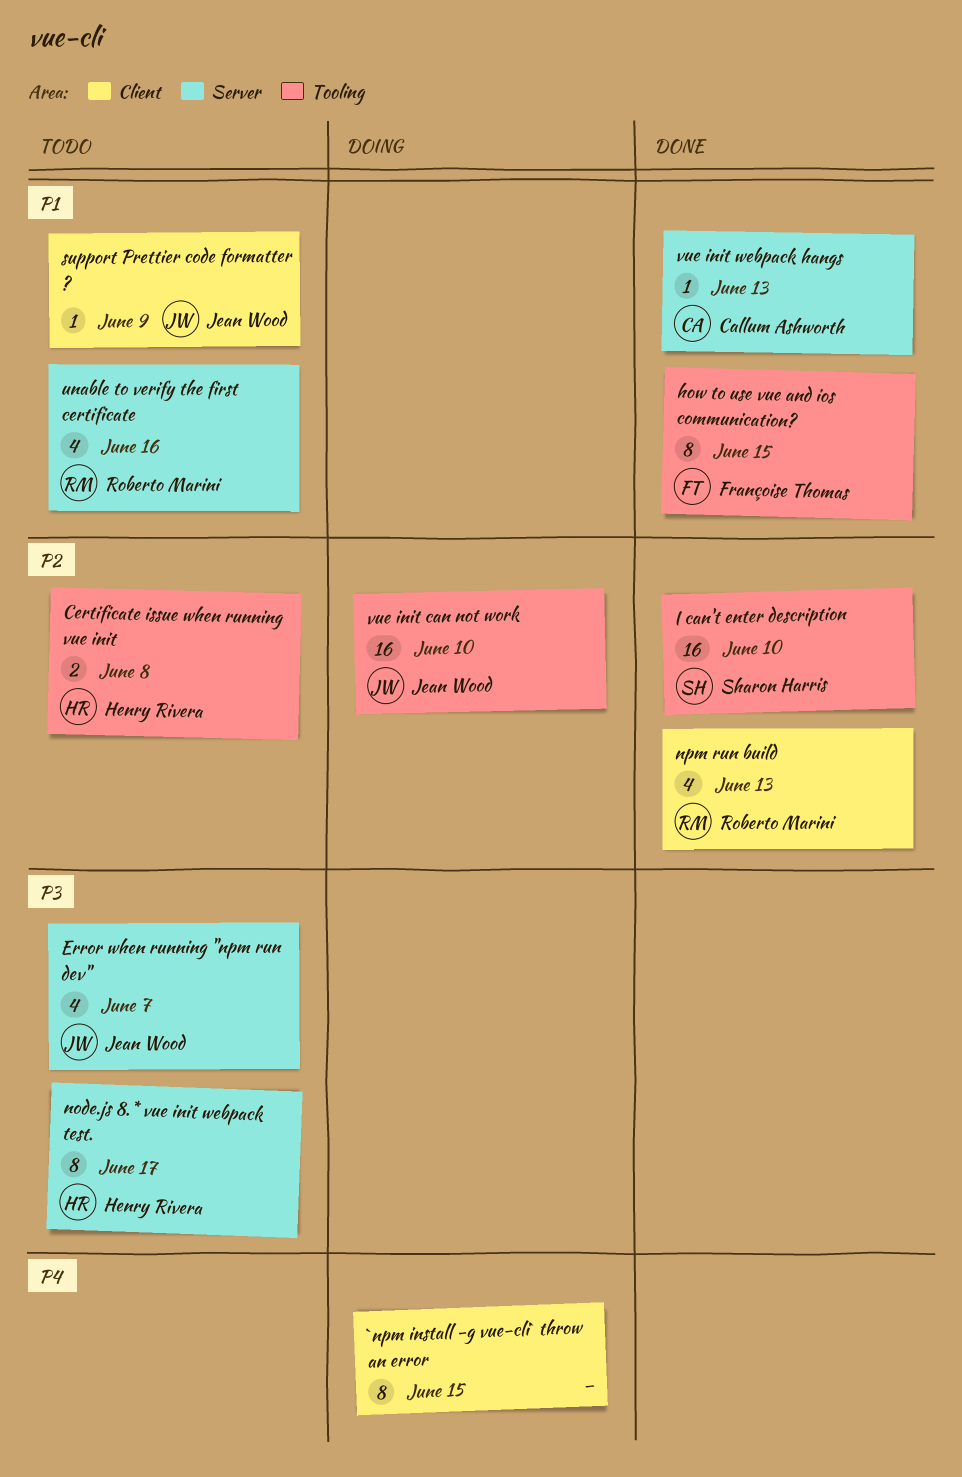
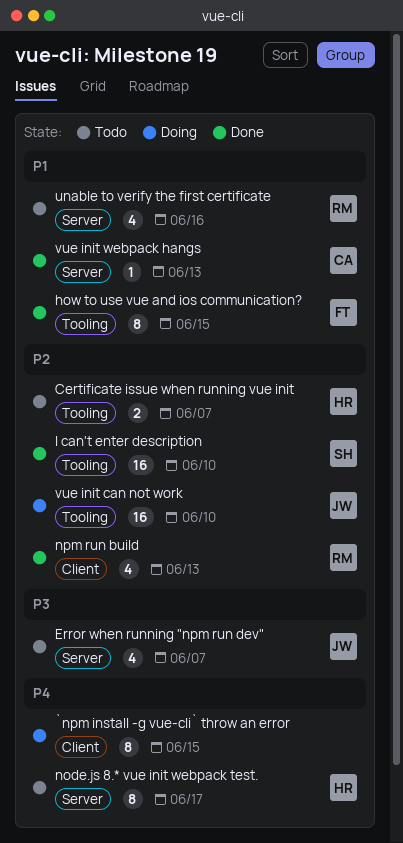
Certificate issue when running vue init, due: Jun 8 -> Jun 7
node.js 8.* vue init webpack test., priority: P3 -> P4
support Prettier code formatter ?: present -> none

